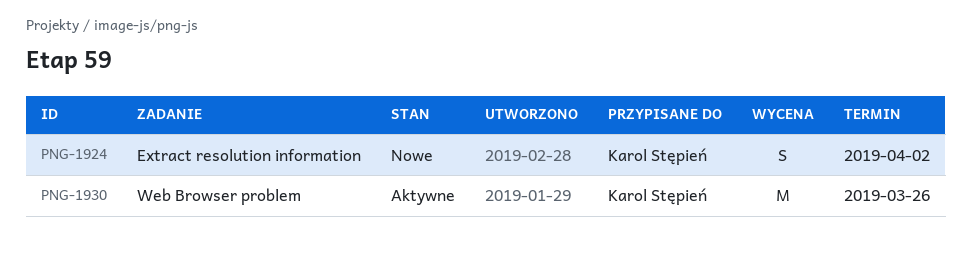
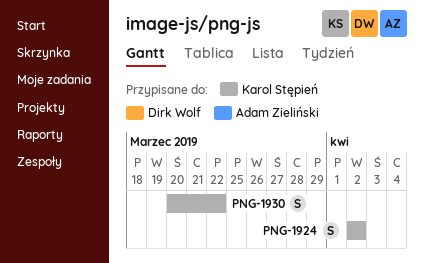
PNG-1930, estimate: M -> S
PNG-1930, due: Mar 26 -> Mar 22

